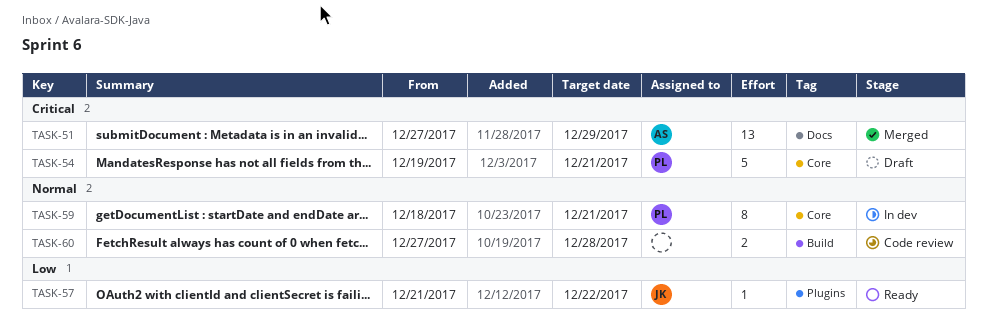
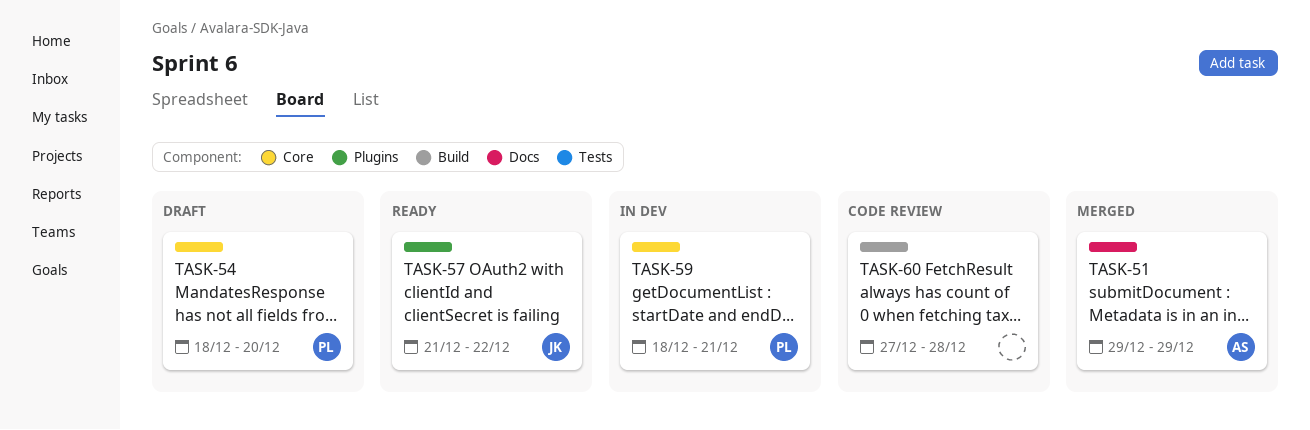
TASK-51, start: Dec 27 -> Dec 29
TASK-54, start: Dec 19 -> Dec 18
TASK-54, due: Dec 21 -> Dec 20

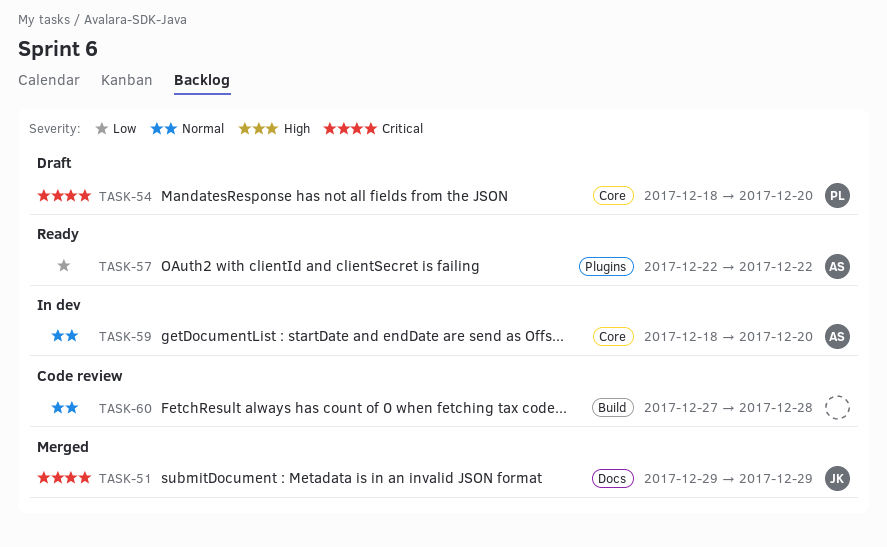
TASK-51, owner: AS -> JK
TASK-57, owner: JK -> AS
TASK-57, start: Dec 21 -> Dec 22
TASK-59, owner: PL -> AS
TASK-59, due: Dec 21 -> Dec 20

